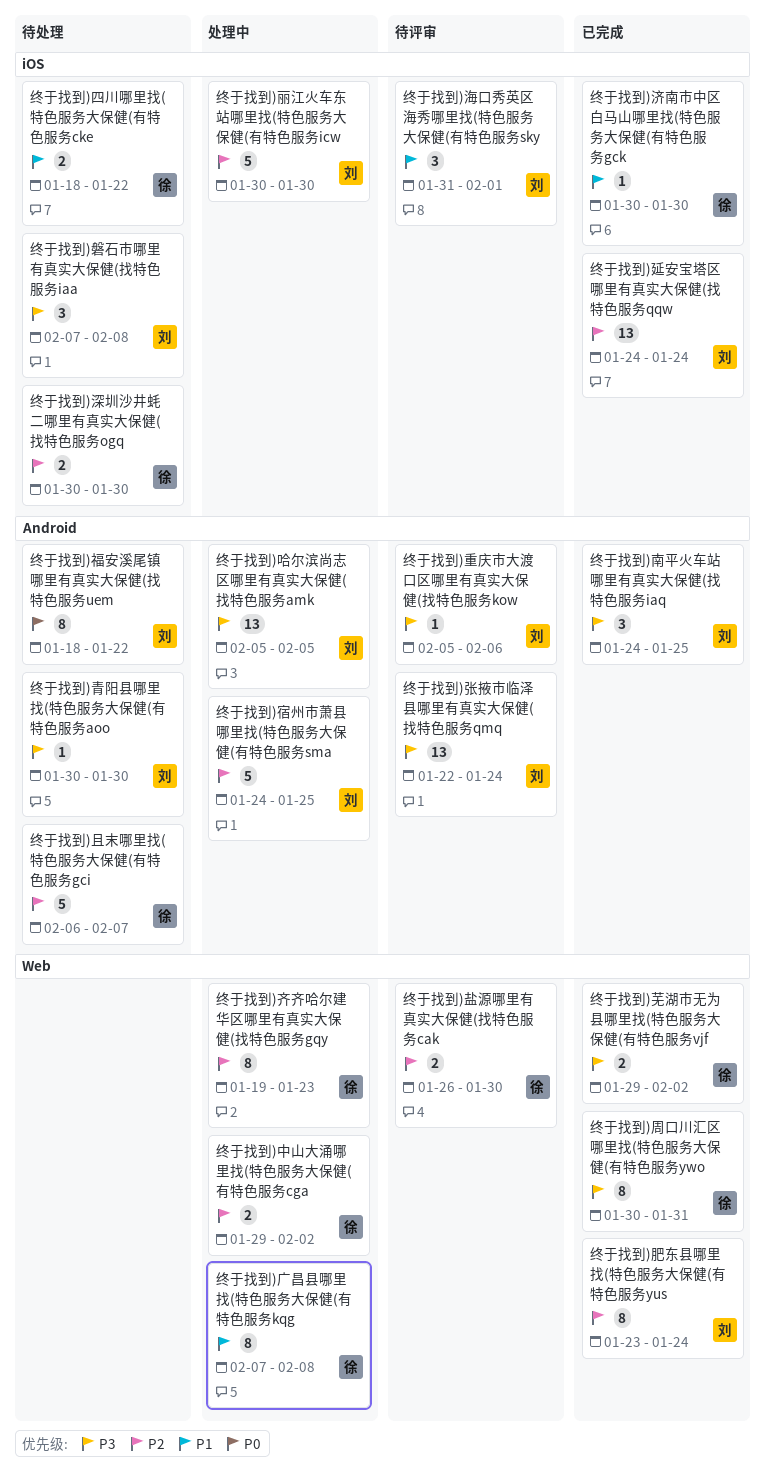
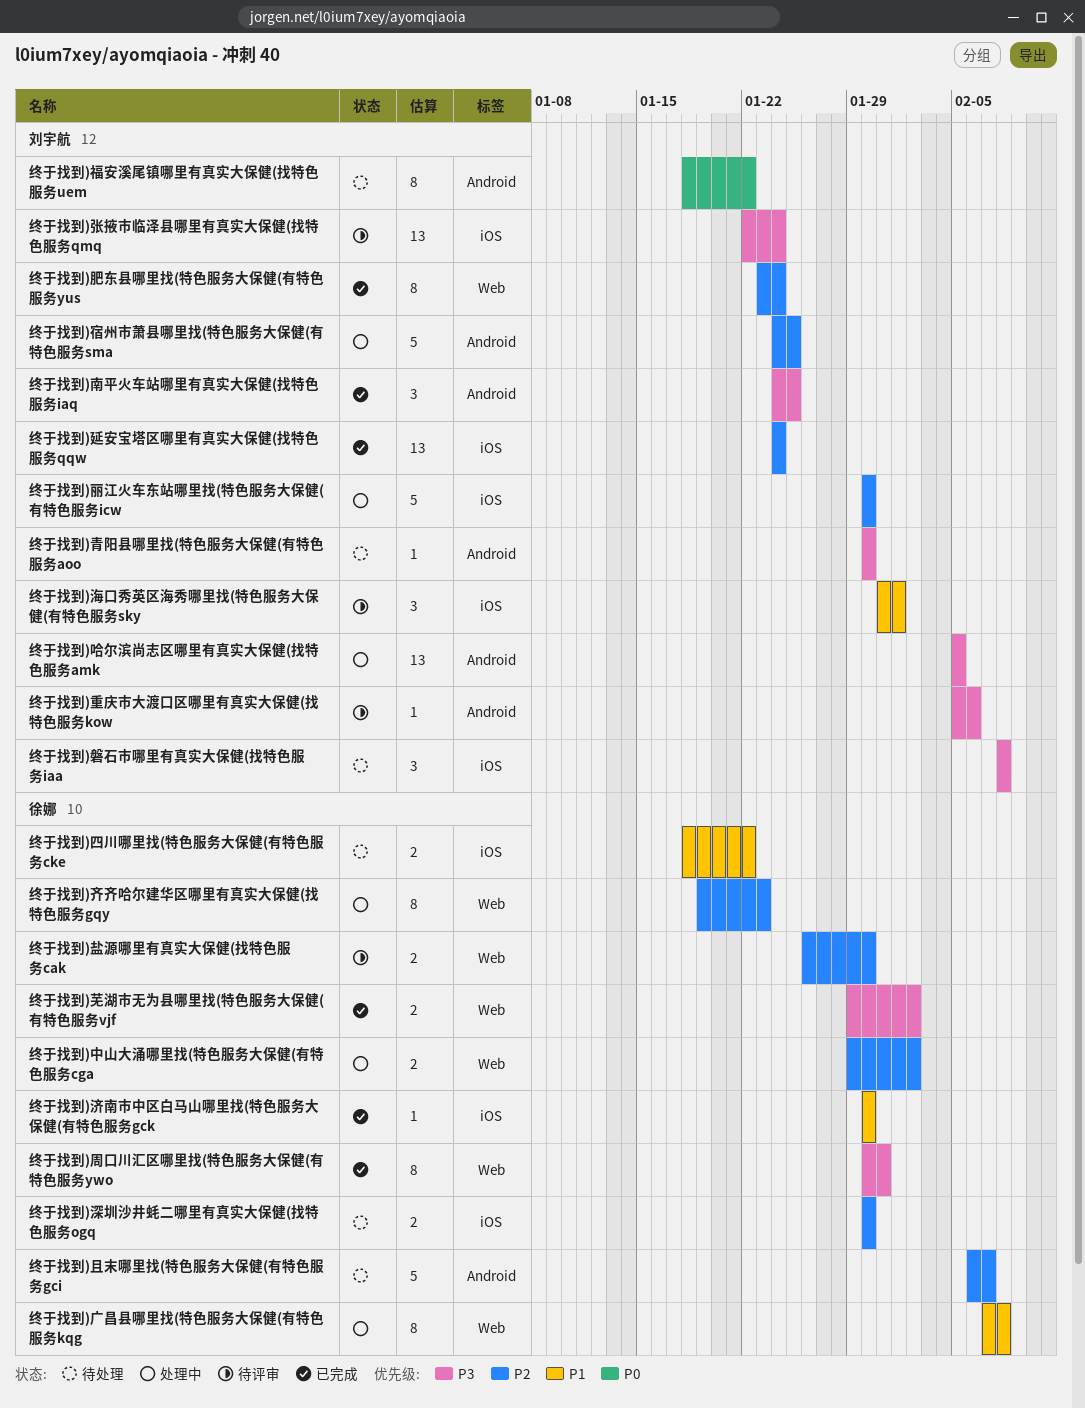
终于找到)张掖市临泽县哪里有真实大保健(找特色服务qmq, label: Android -> iOS
终于找到)磐石市哪里有真实大保健(找特色服务iaa, start: Feb 7 -> Feb 8

